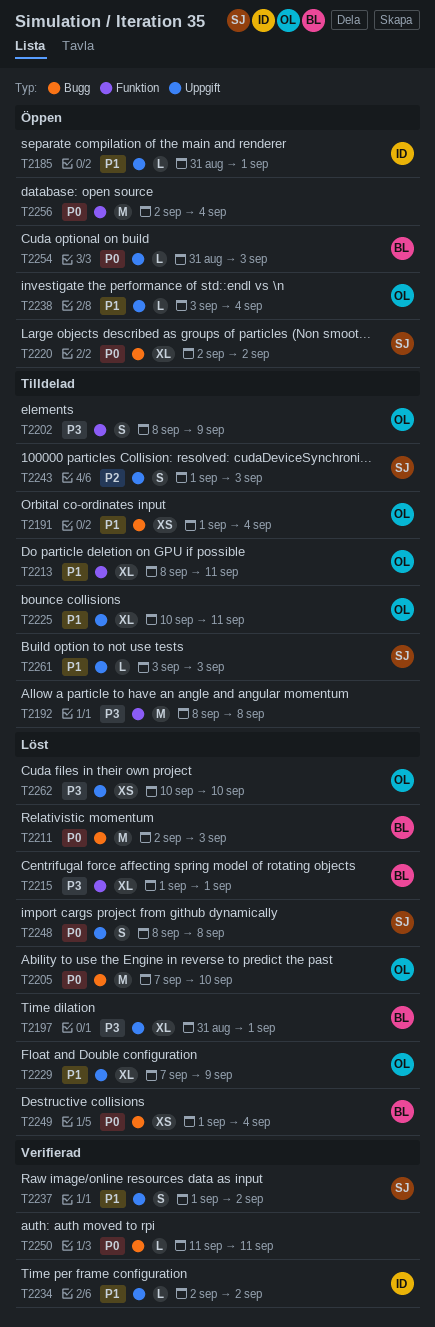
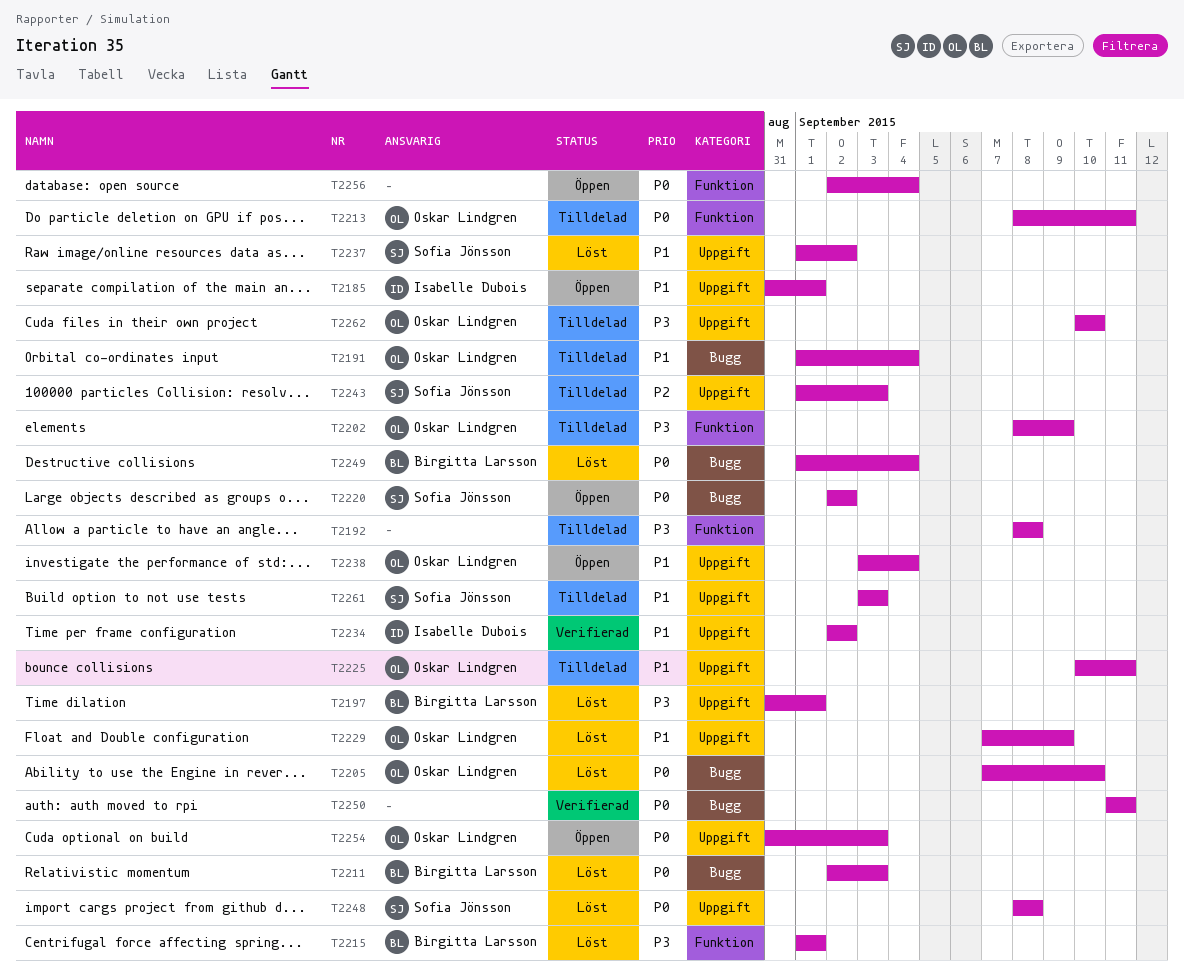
T2213, priority: P1 -> P0
T2237, status: Verifierad -> Löst
T2254, owner: Birgitta Larsson -> Oskar Lindgren
T2262, status: Löst -> Tilldelad

